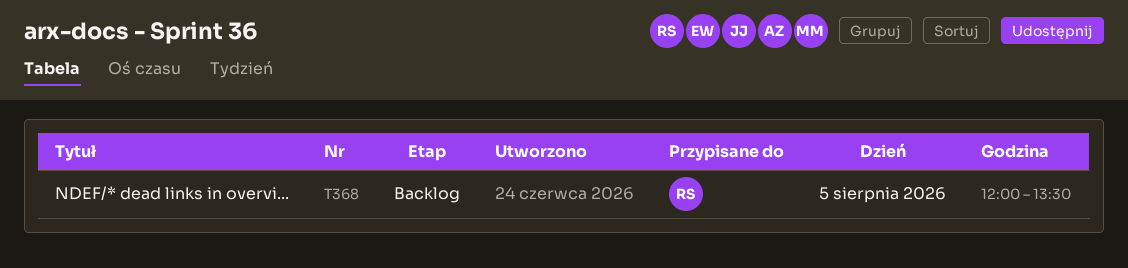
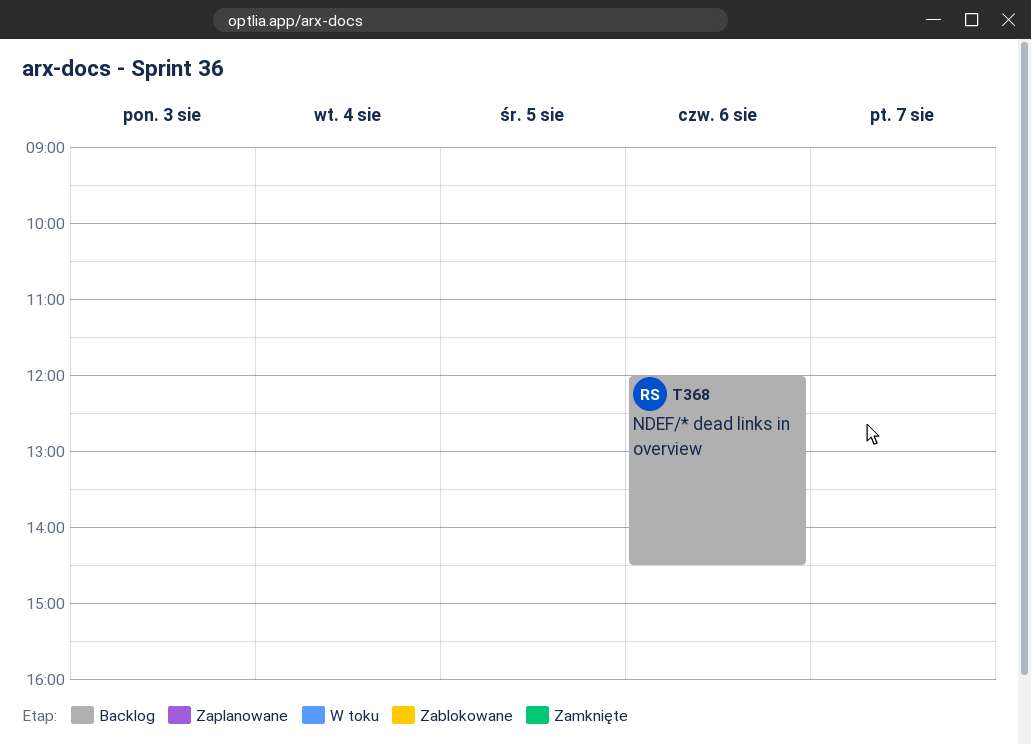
T368, day: Aug 5 -> Aug 6
T368, ends: 13:30 -> 14:30

